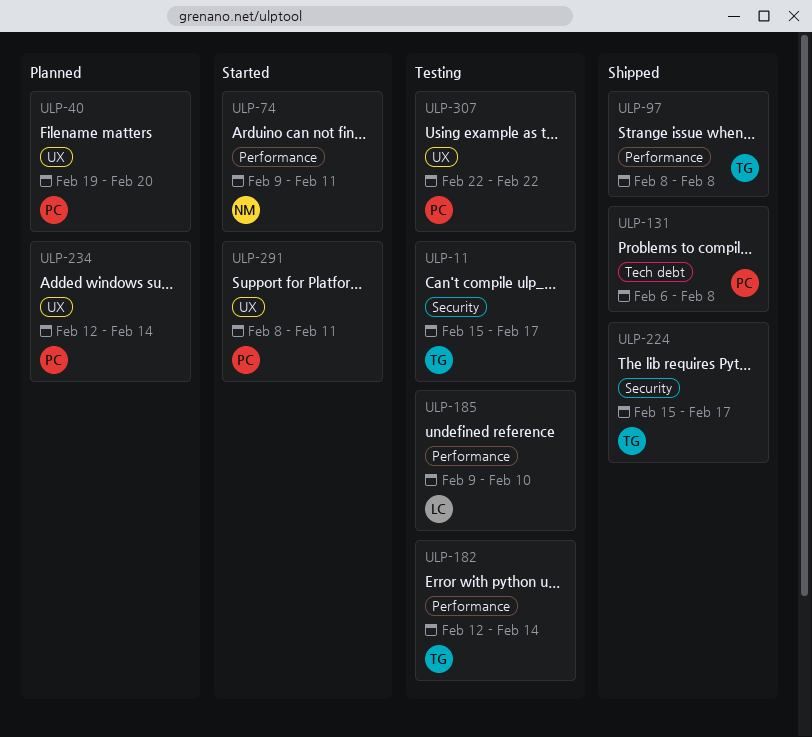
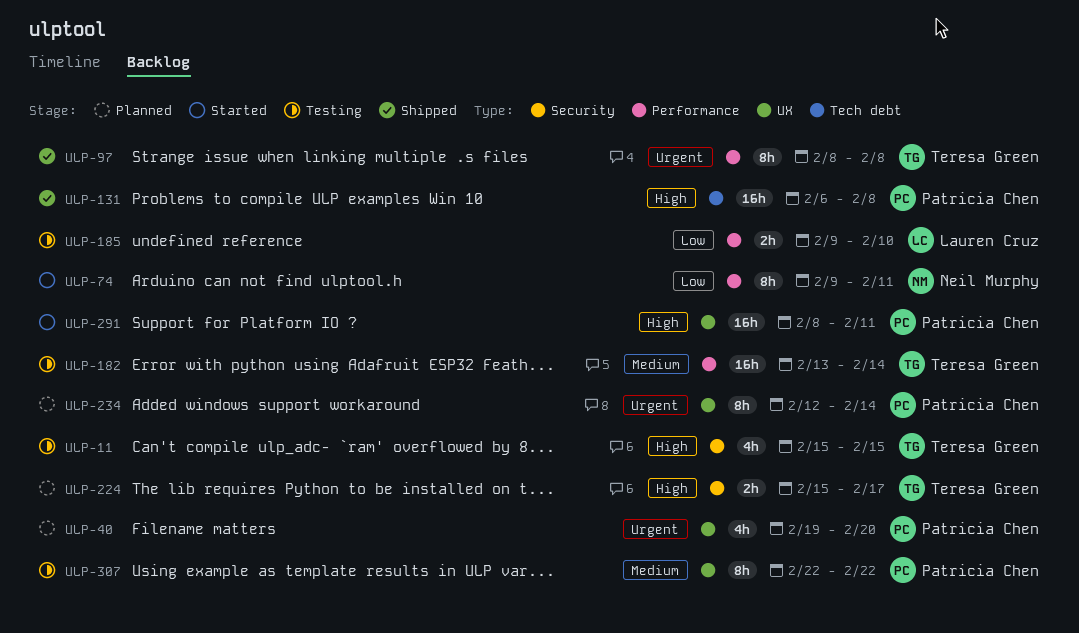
ULP-11, due: Feb 17 -> Feb 15
ULP-182, start: Feb 12 -> Feb 13
ULP-224, status: Shipped -> Planned

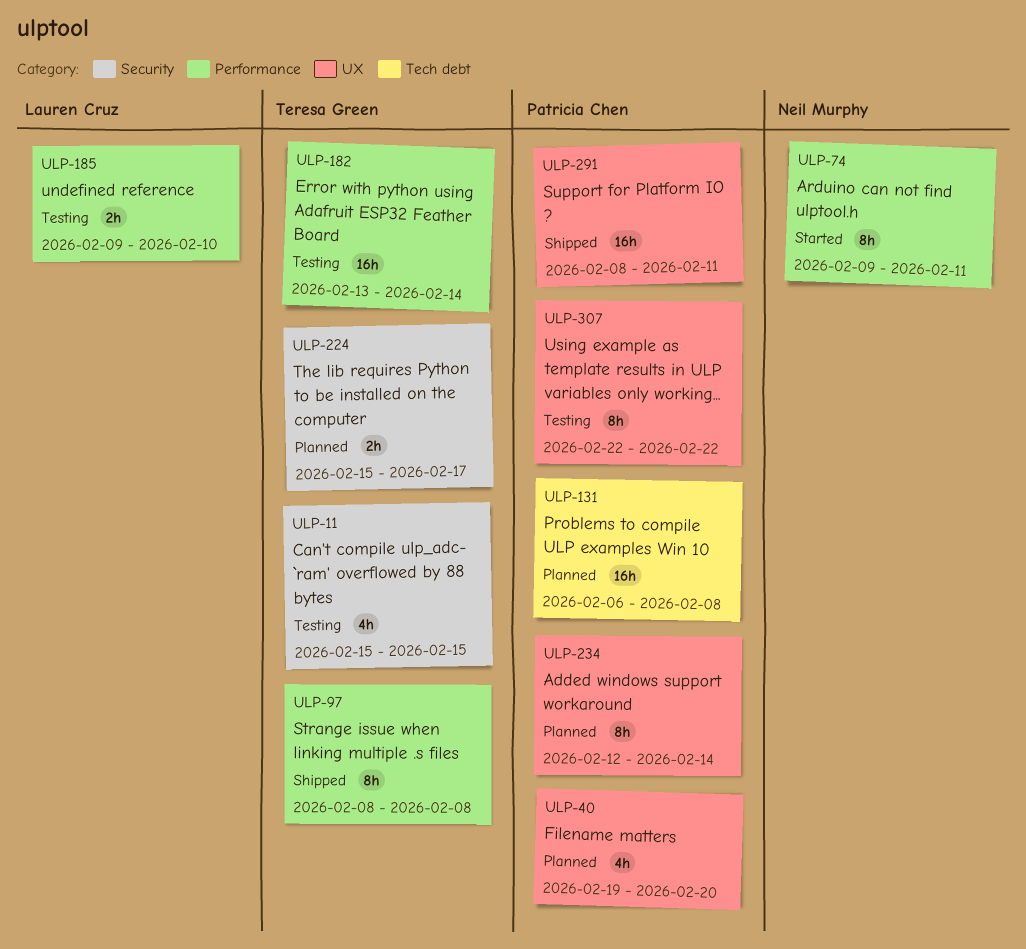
ULP-131, status: Shipped -> Planned
ULP-291, status: Started -> Shipped

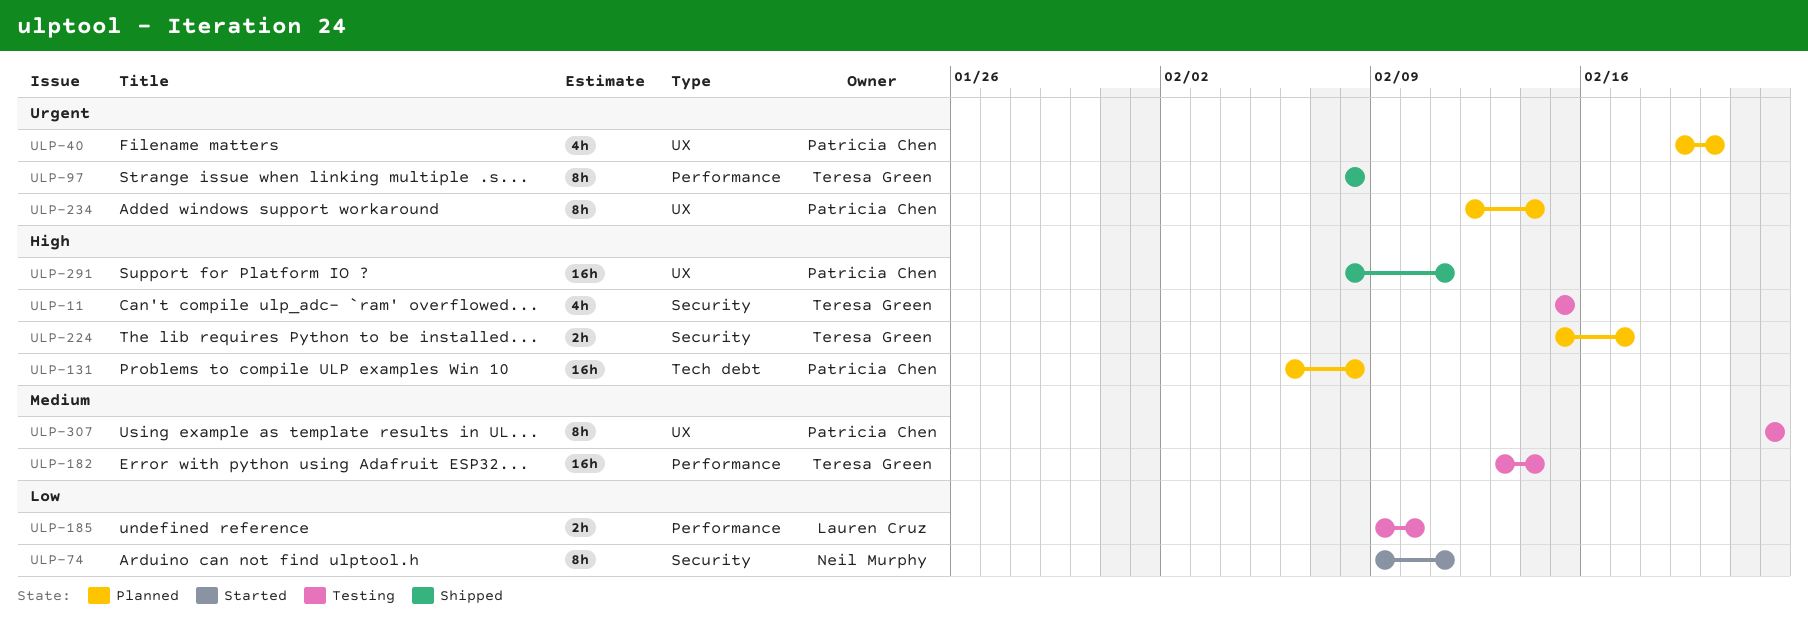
ULP-74, label: Performance -> Security

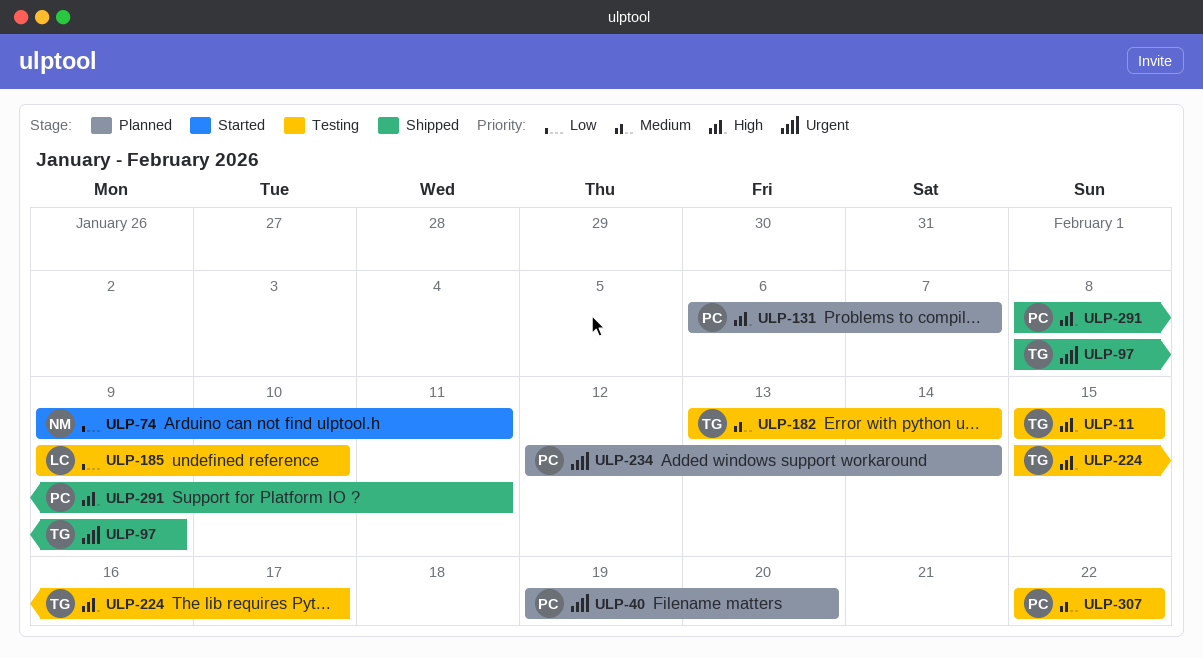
ULP-97, due: Feb 8 -> Feb 9
ULP-131, due: Feb 8 -> Feb 7
ULP-224, status: Planned -> Testing

